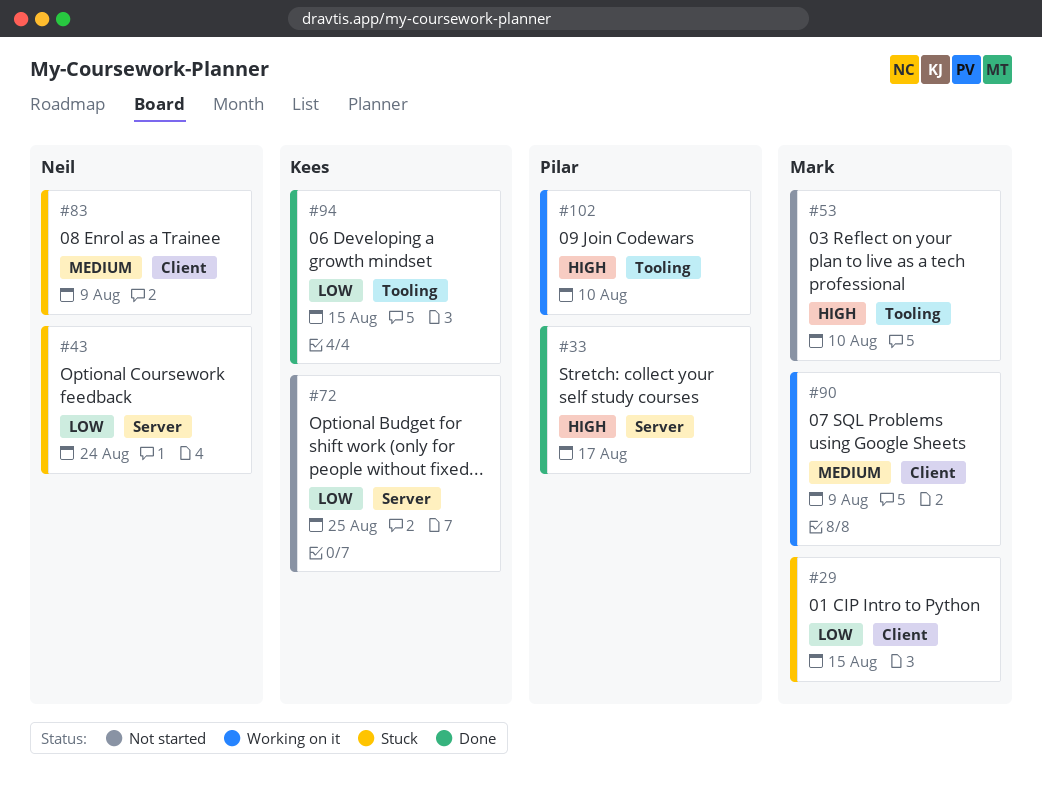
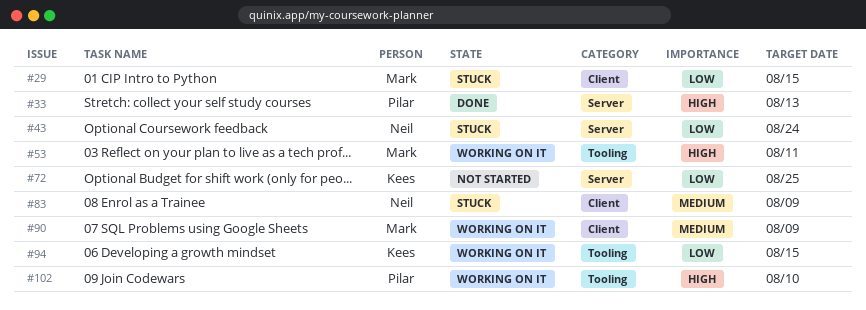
#33, due: Aug 17 -> Aug 13
#53, status: Not started -> Working on it
#53, due: Aug 10 -> Aug 11
#94, status: Done -> Working on it

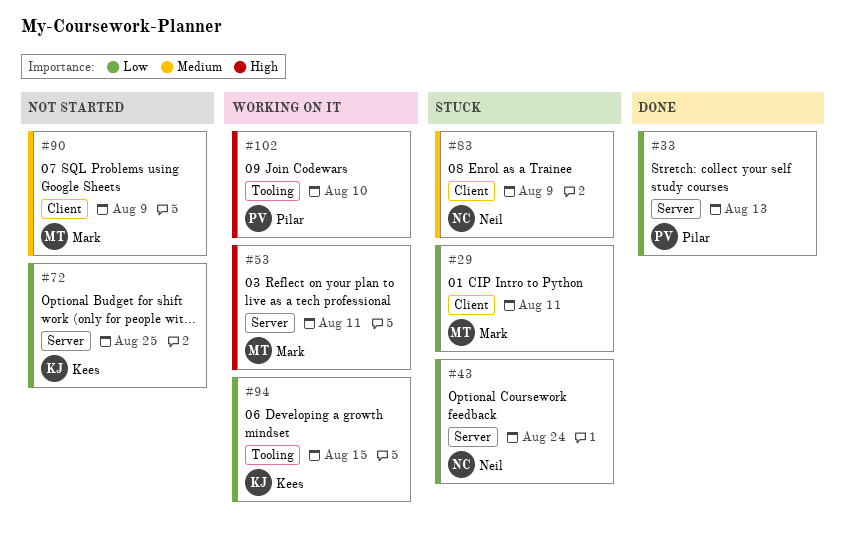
#29, due: Aug 15 -> Aug 11
#33, priority: High -> Low
#53, label: Tooling -> Server
#90, status: Working on it -> Not started

